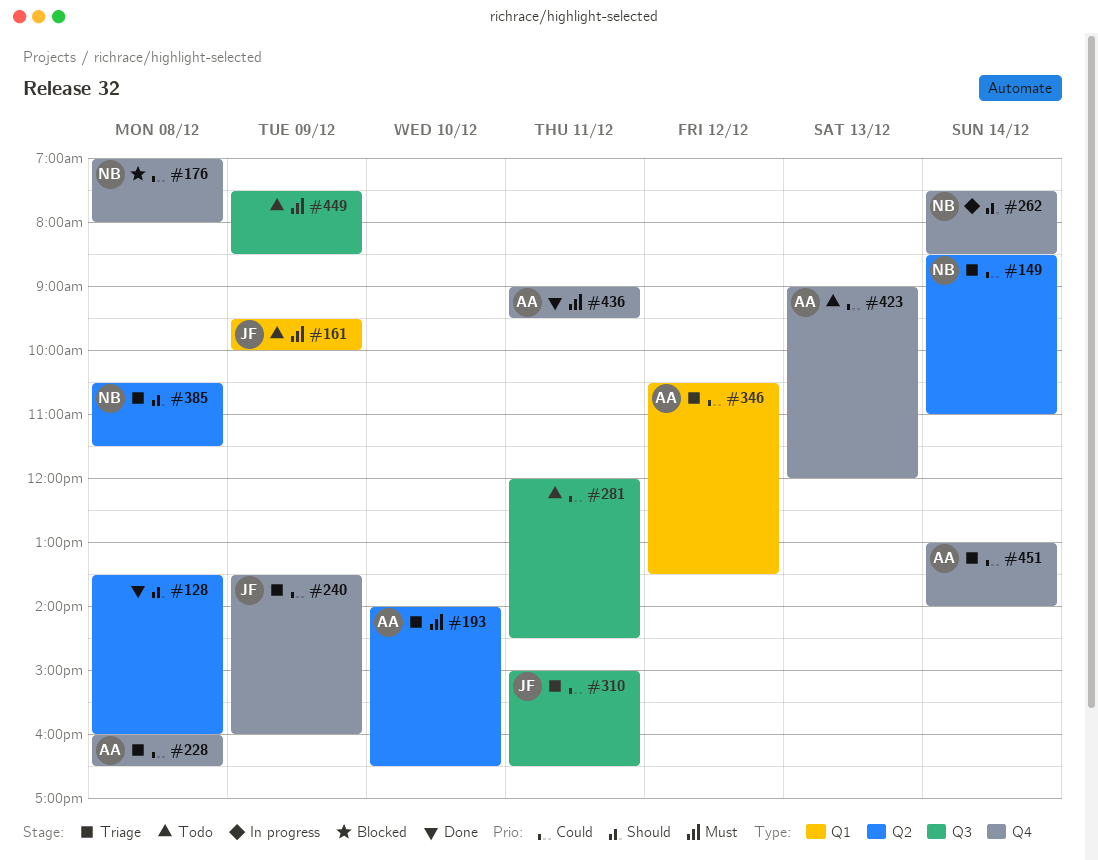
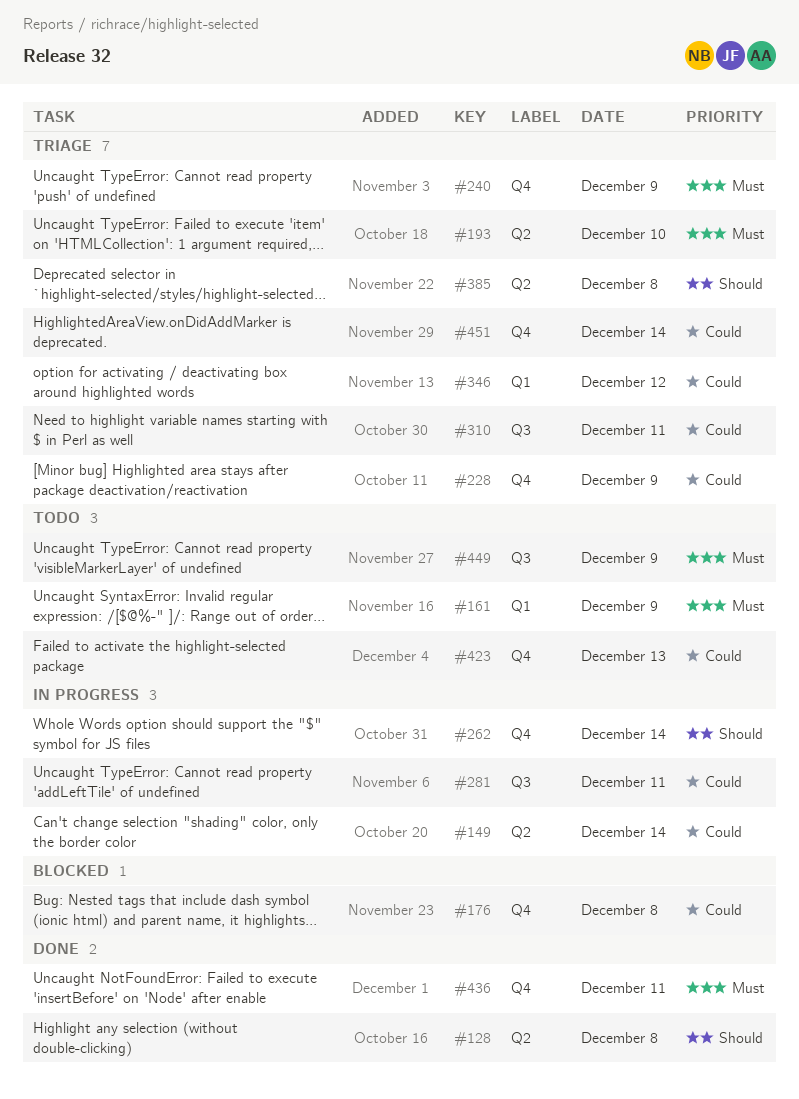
#149, status: Triage -> In progress
#228, day: Dec 8 -> Dec 9
#240, priority: Could -> Must
#281, status: Todo -> In progress

